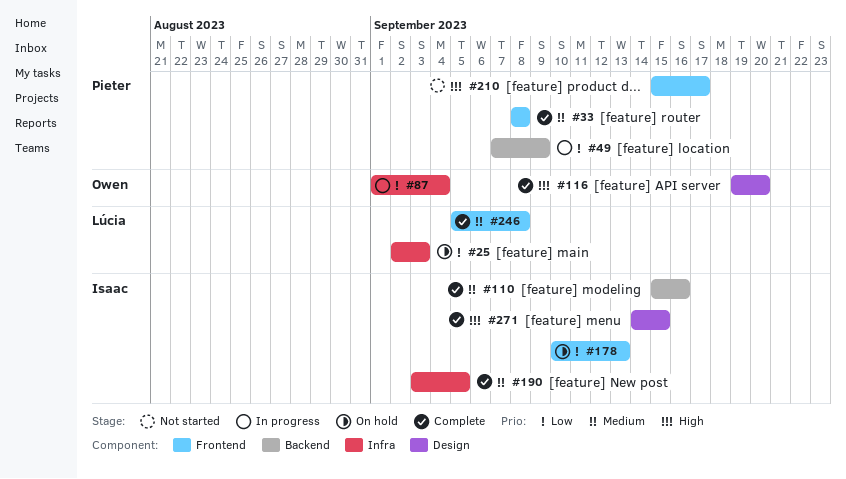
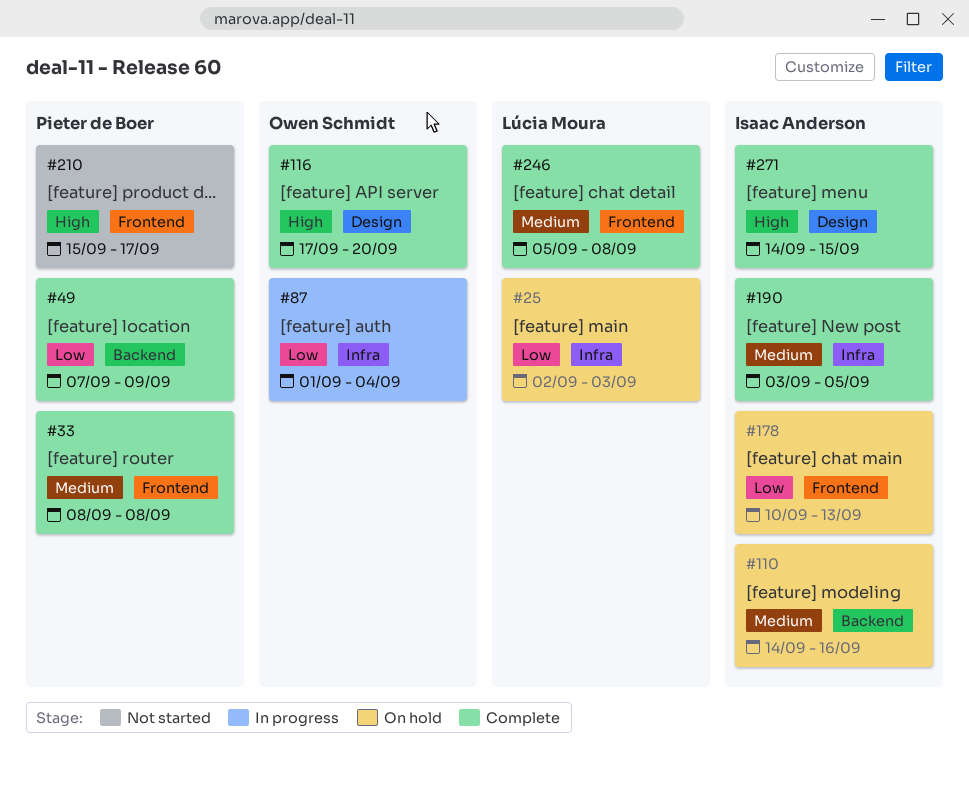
#49, status: In progress -> Complete
#110, status: Complete -> On hold
#110, start: Sep 15 -> Sep 14
#116, start: Sep 19 -> Sep 17

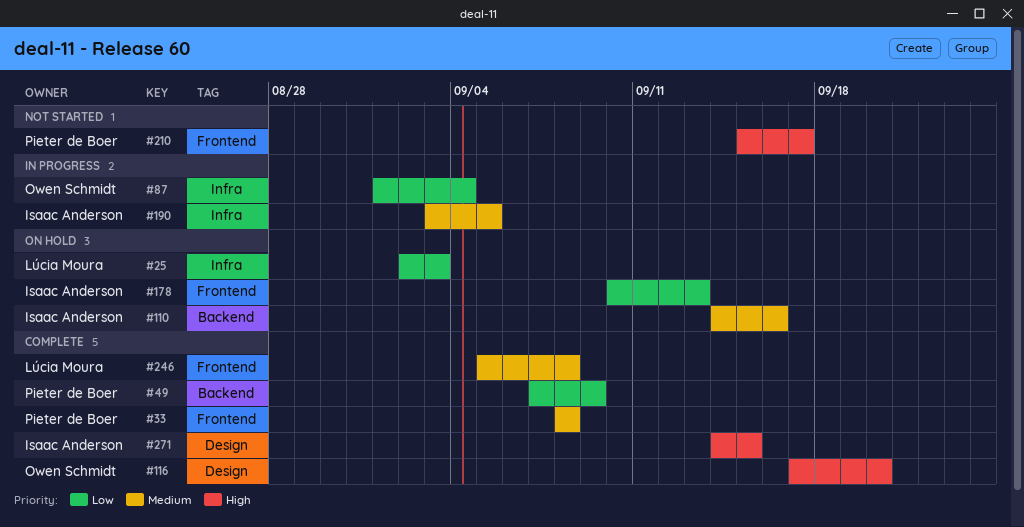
#190, status: Complete -> In progress

